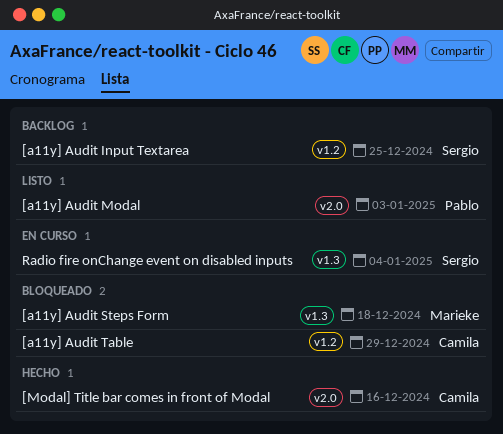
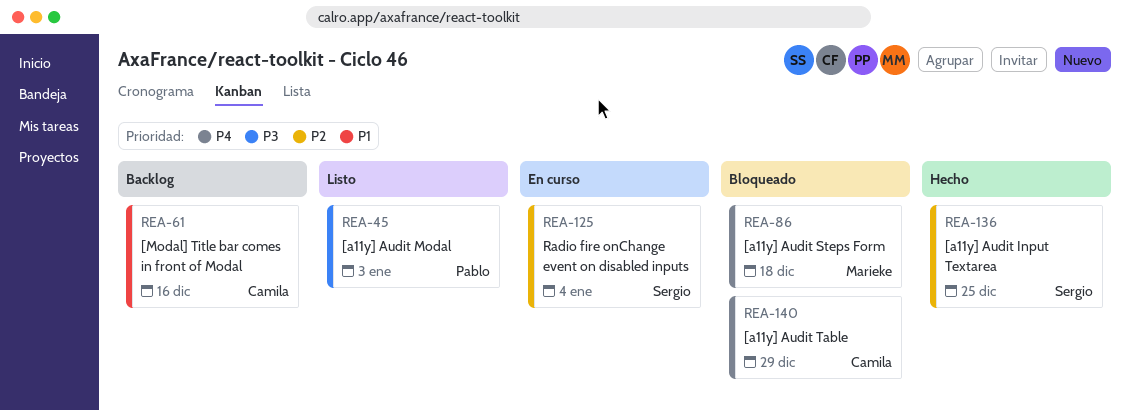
[a11y] Audit Input Textarea, status: Backlog -> Hecho
[Modal] Title bar comes in front of Modal, status: Hecho -> Backlog

